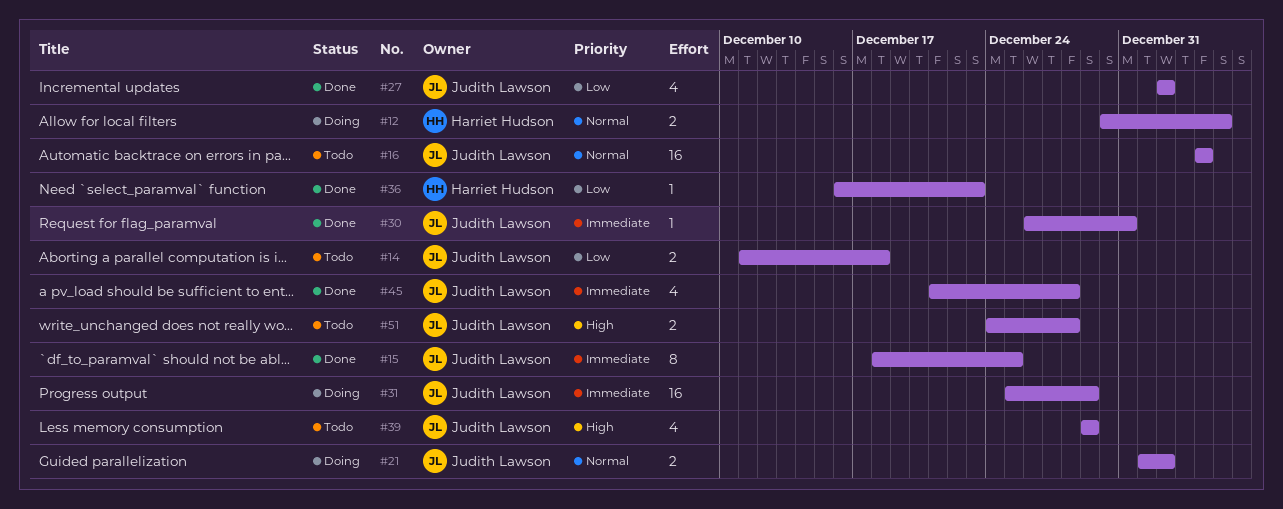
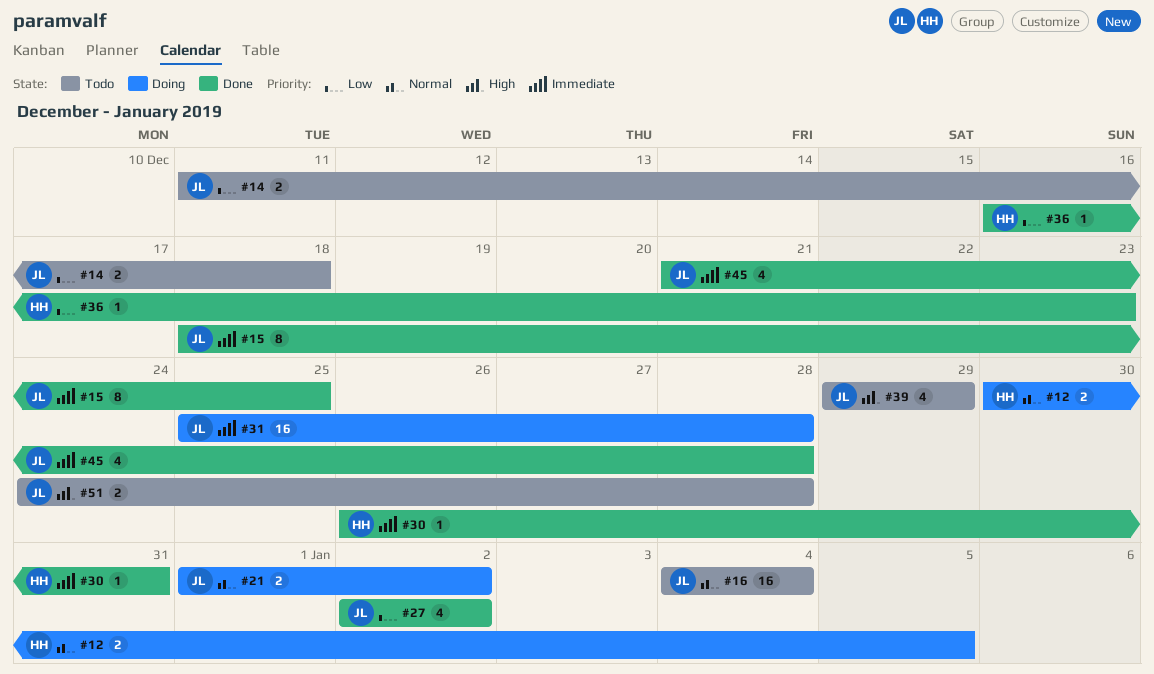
#30, owner: Judith Lawson -> Harriet Hudson
#31, due: Dec 29 -> Dec 28

